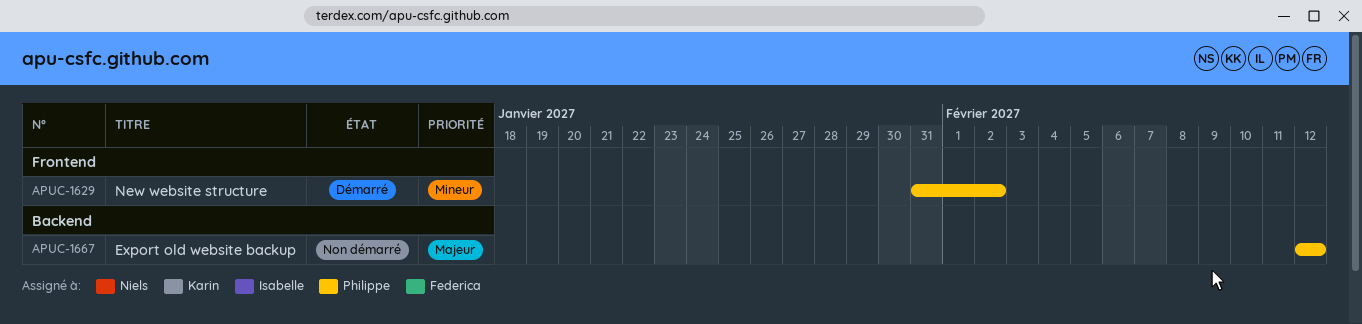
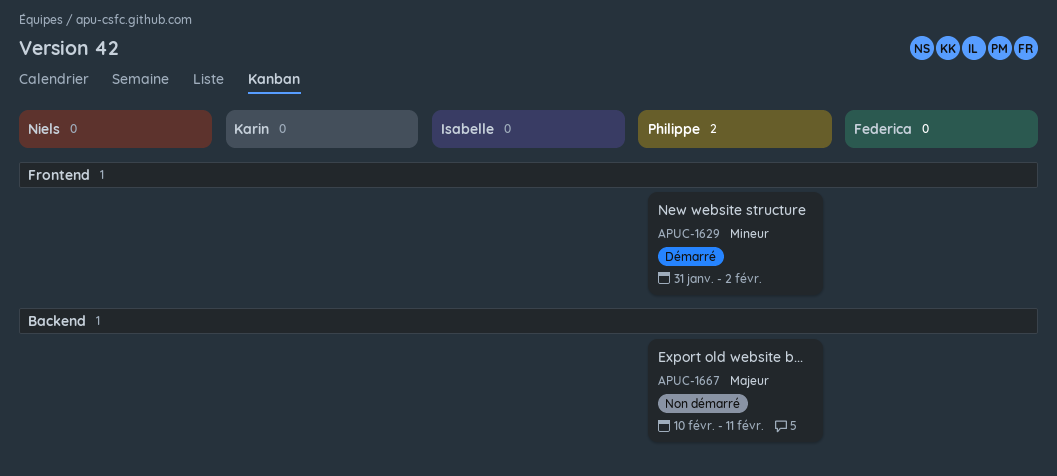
APUC-1667, start: Feb 12 -> Feb 10
APUC-1667, due: Feb 12 -> Feb 11

